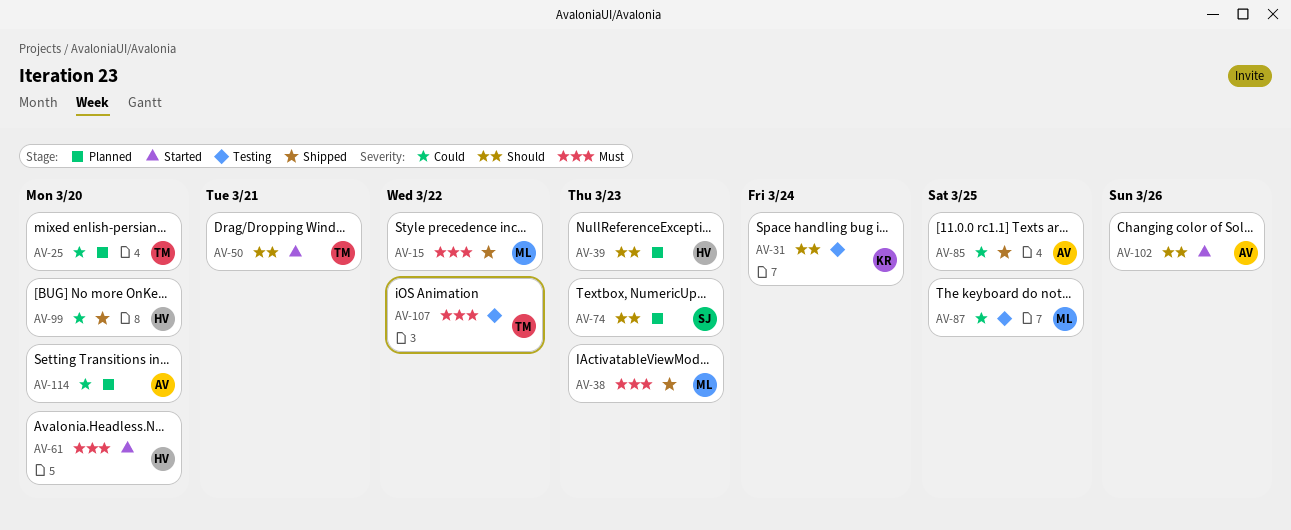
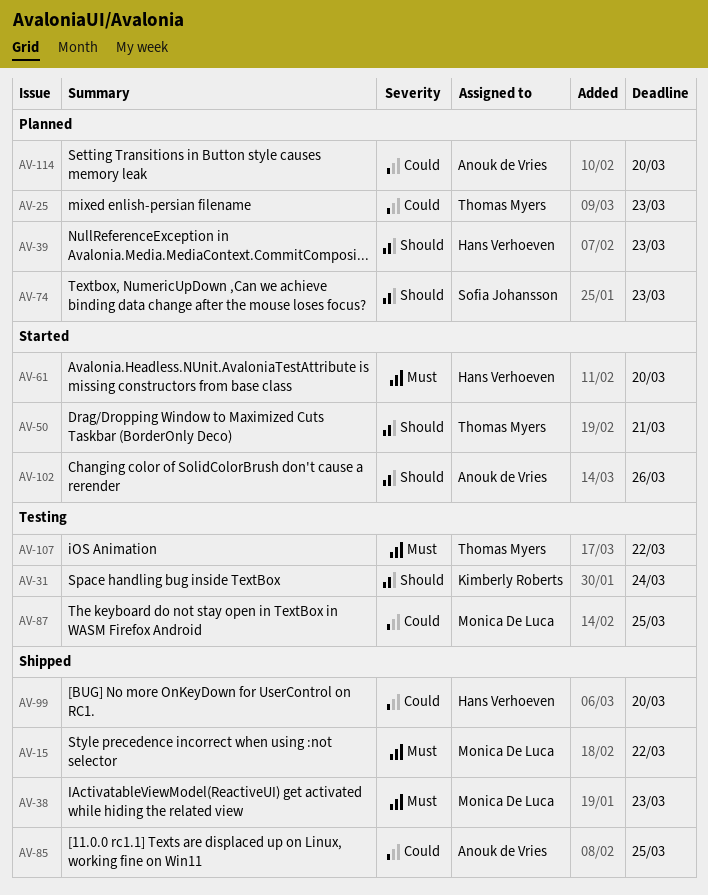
AV-25, due: Mar 20 -> Mar 23

